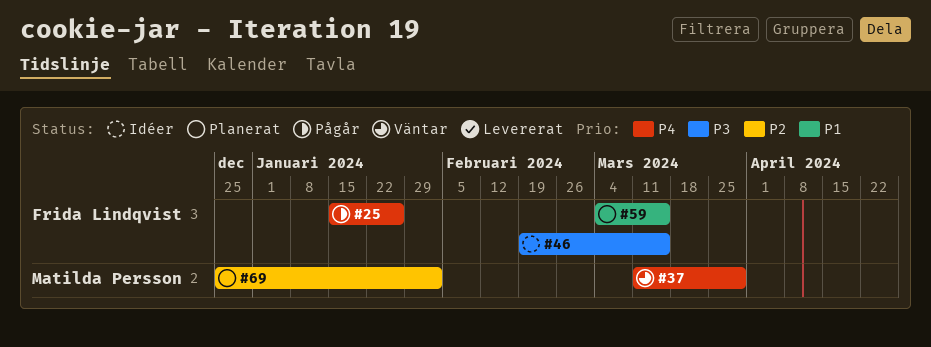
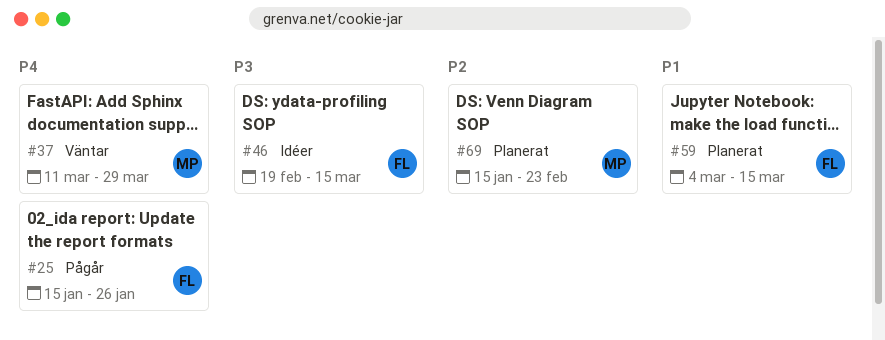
#69, start: Dec 25 -> Jan 15
#69, due: Feb 2 -> Feb 23

